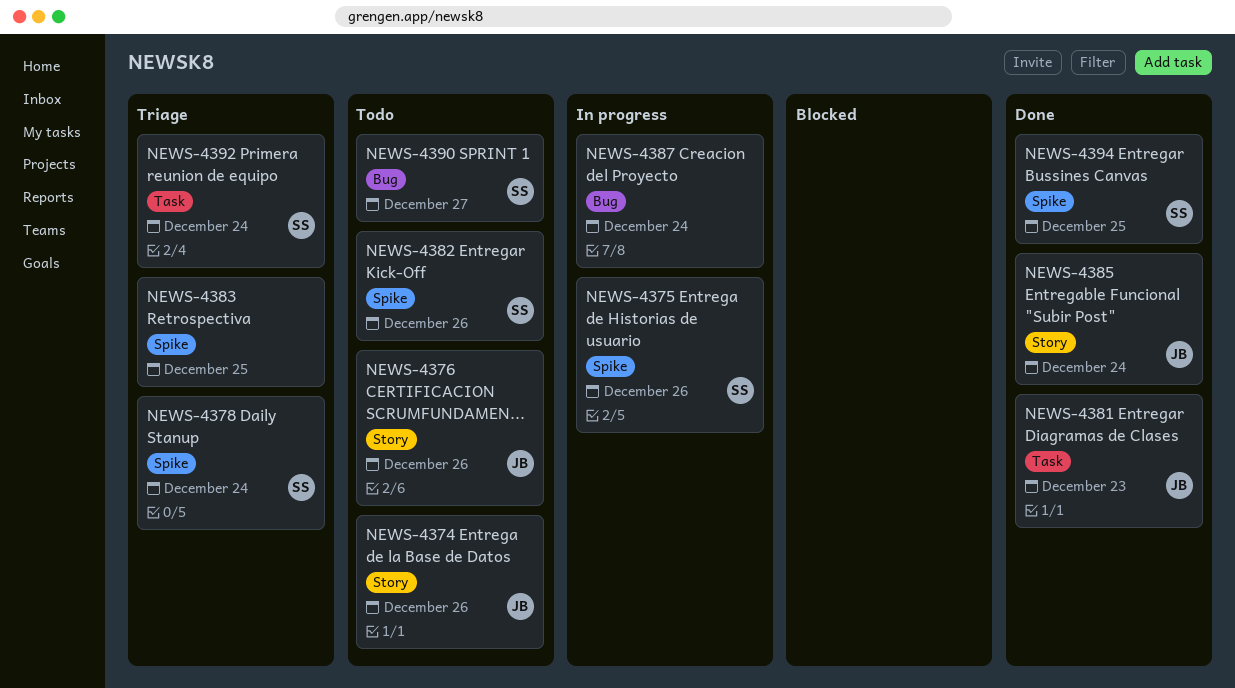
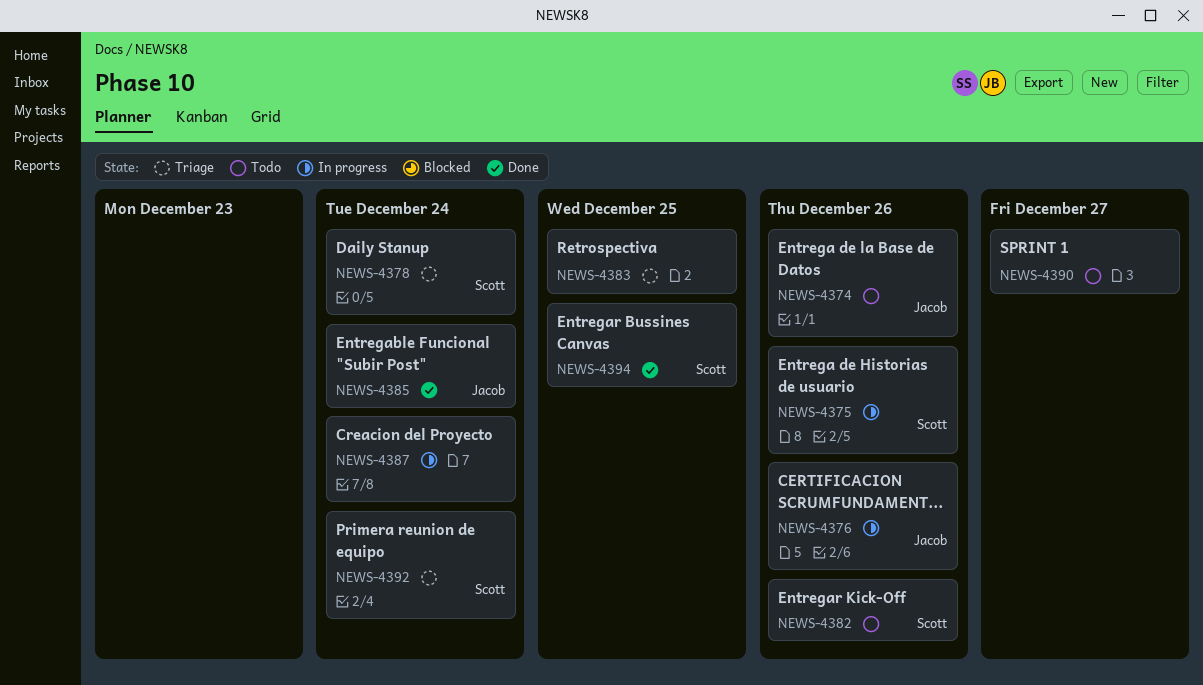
NEWS-4376, status: Todo -> In progress
NEWS-4381: present -> none
NEWS-4390, owner: Scott -> none

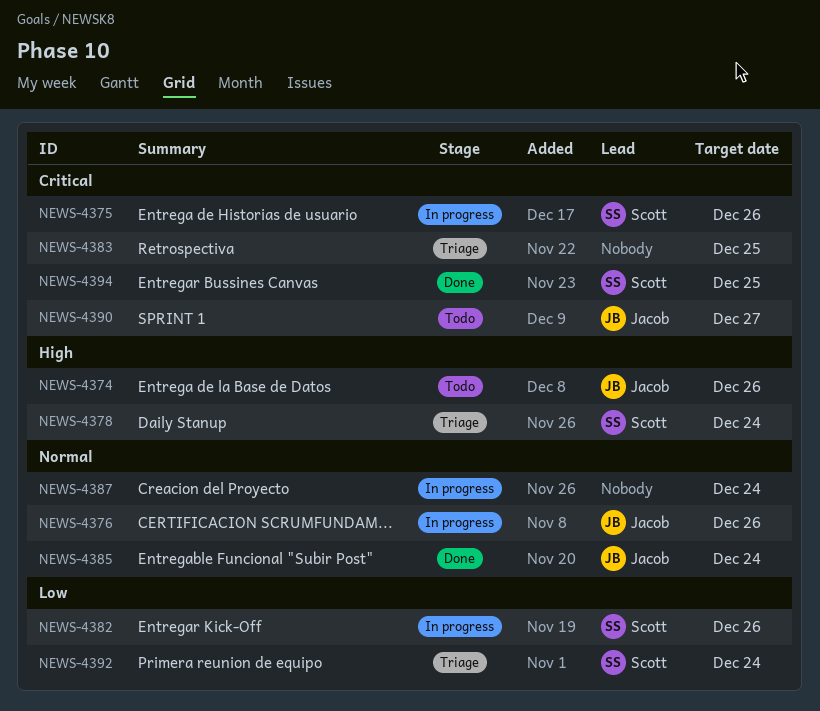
NEWS-4382, status: Todo -> In progress
NEWS-4390, owner: none -> Jacob

